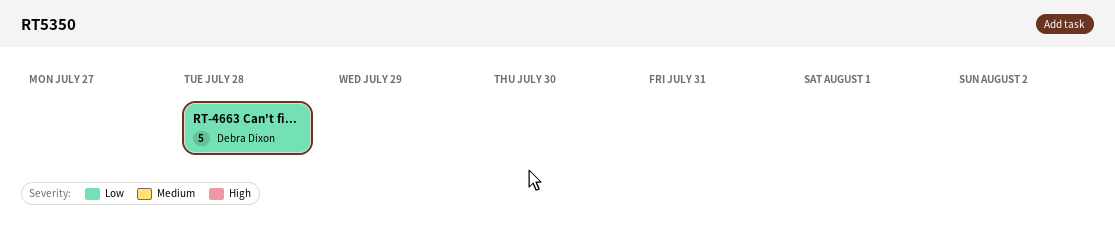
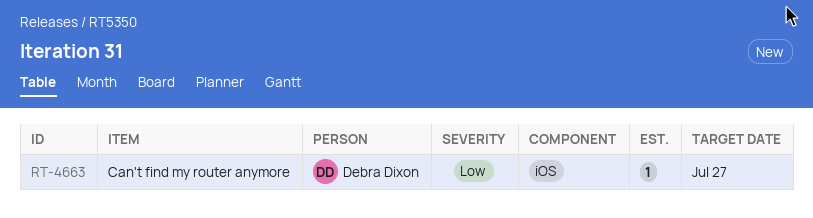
RT-4663, estimate: 5 -> 1
RT-4663, due: Jul 28 -> Jul 27

